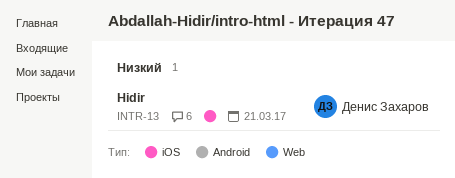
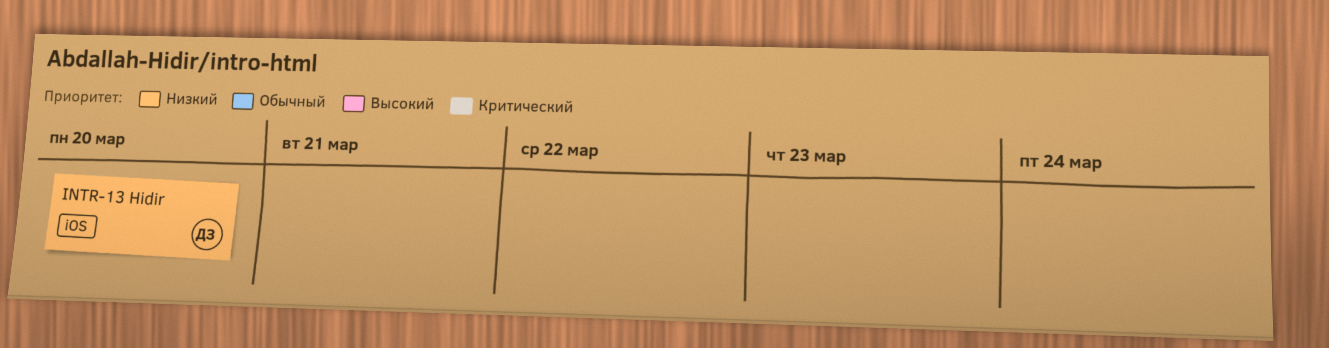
INTR-13, due: Mar 21 -> Mar 20

